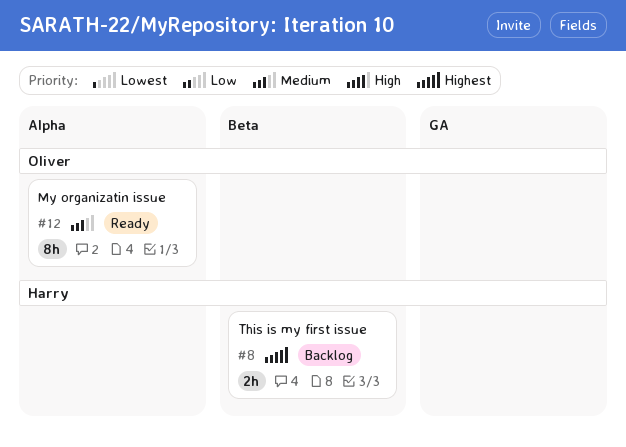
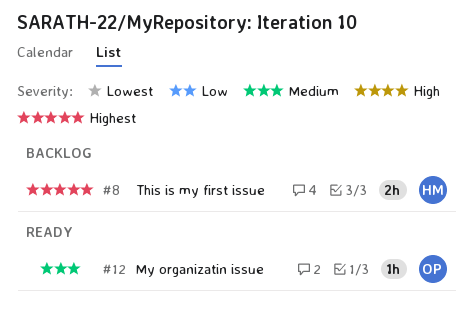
#12, estimate: 8h -> 1h

